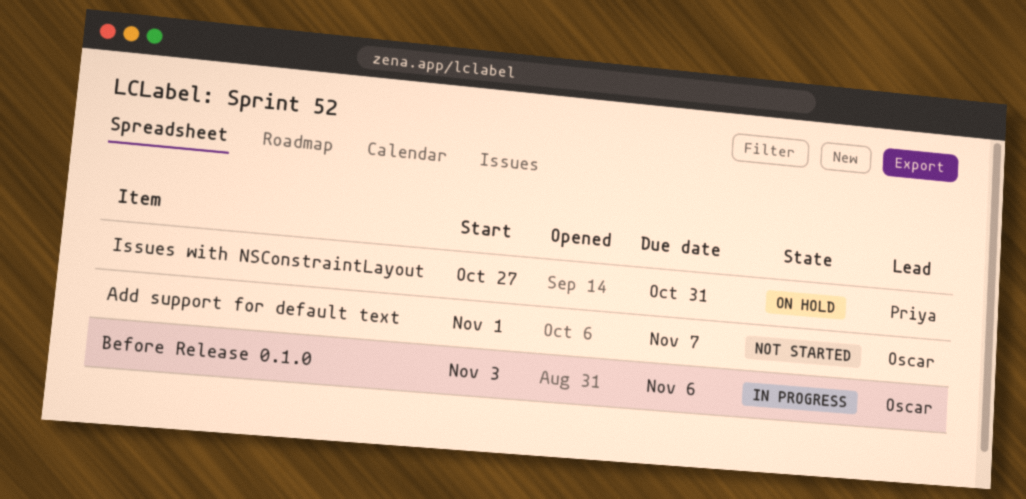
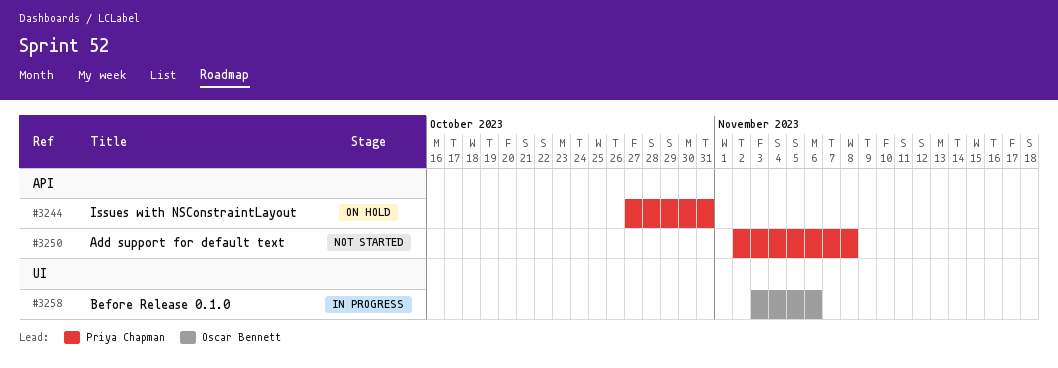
Add support for default text, owner: Oscar Bennett -> Priya Chapman
Add support for default text, start: Nov 1 -> Nov 2
Add support for default text, due: Nov 7 -> Nov 8

